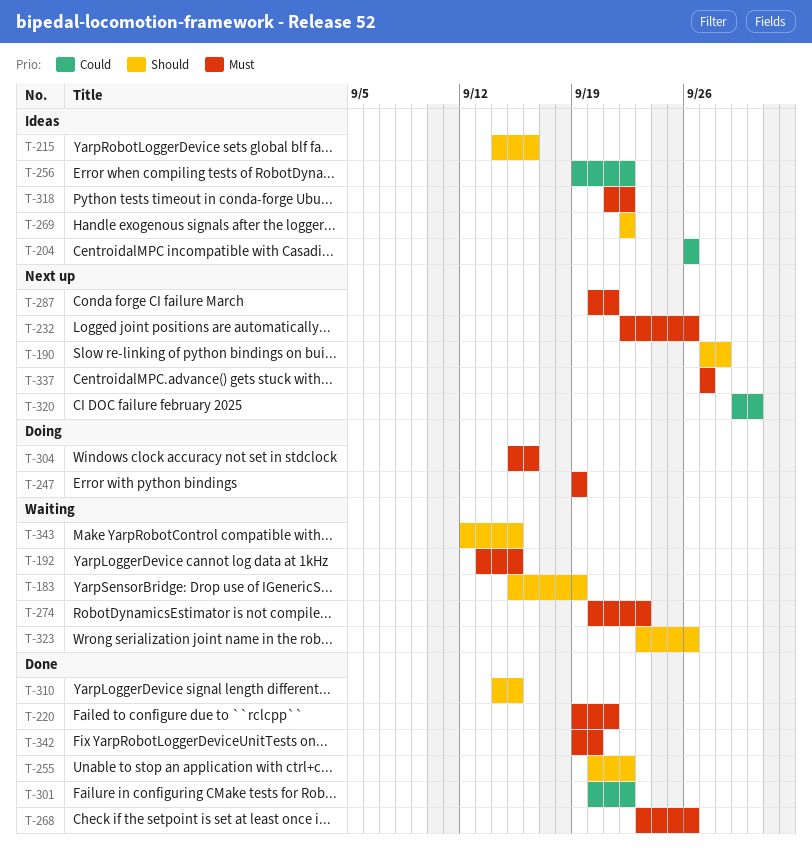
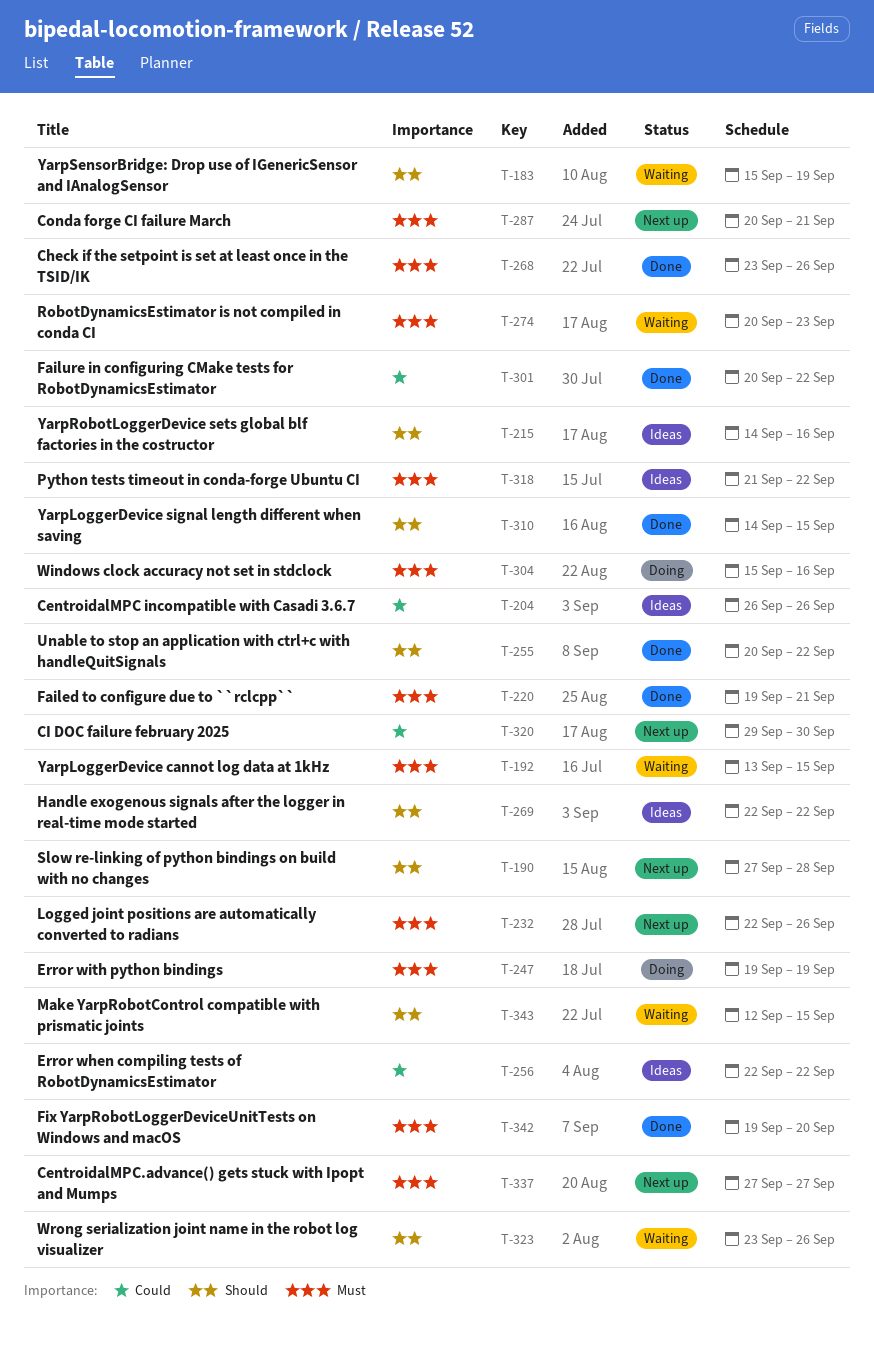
T-256, start: Sep 19 -> Sep 22

